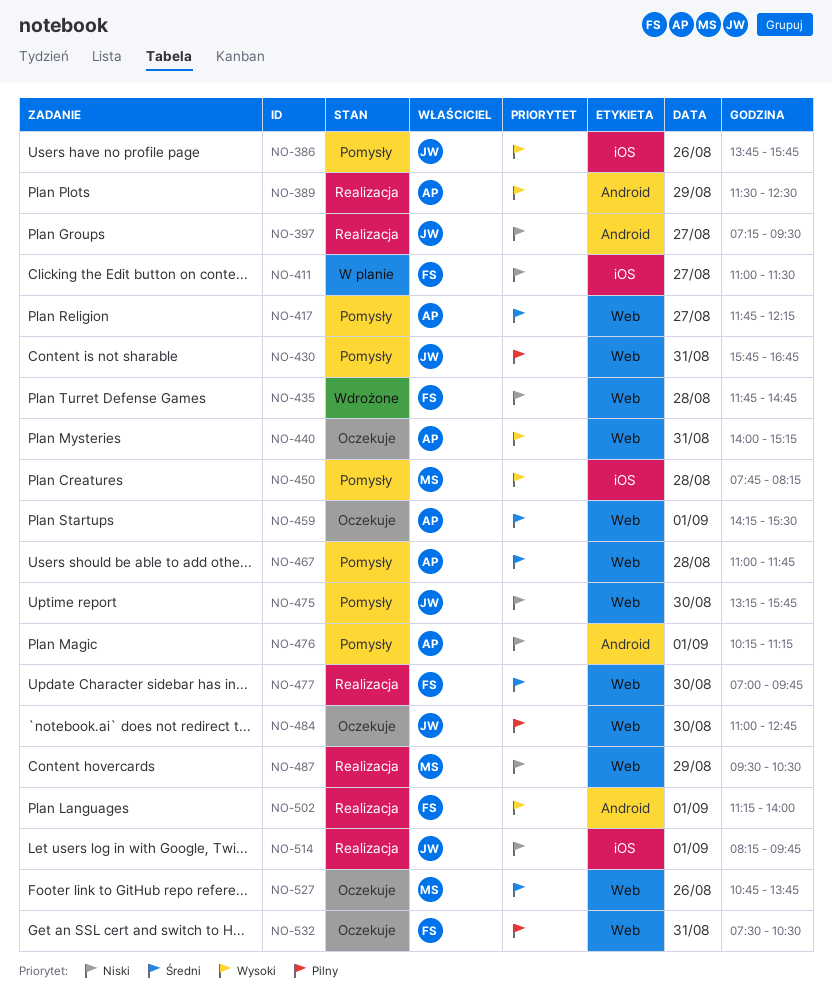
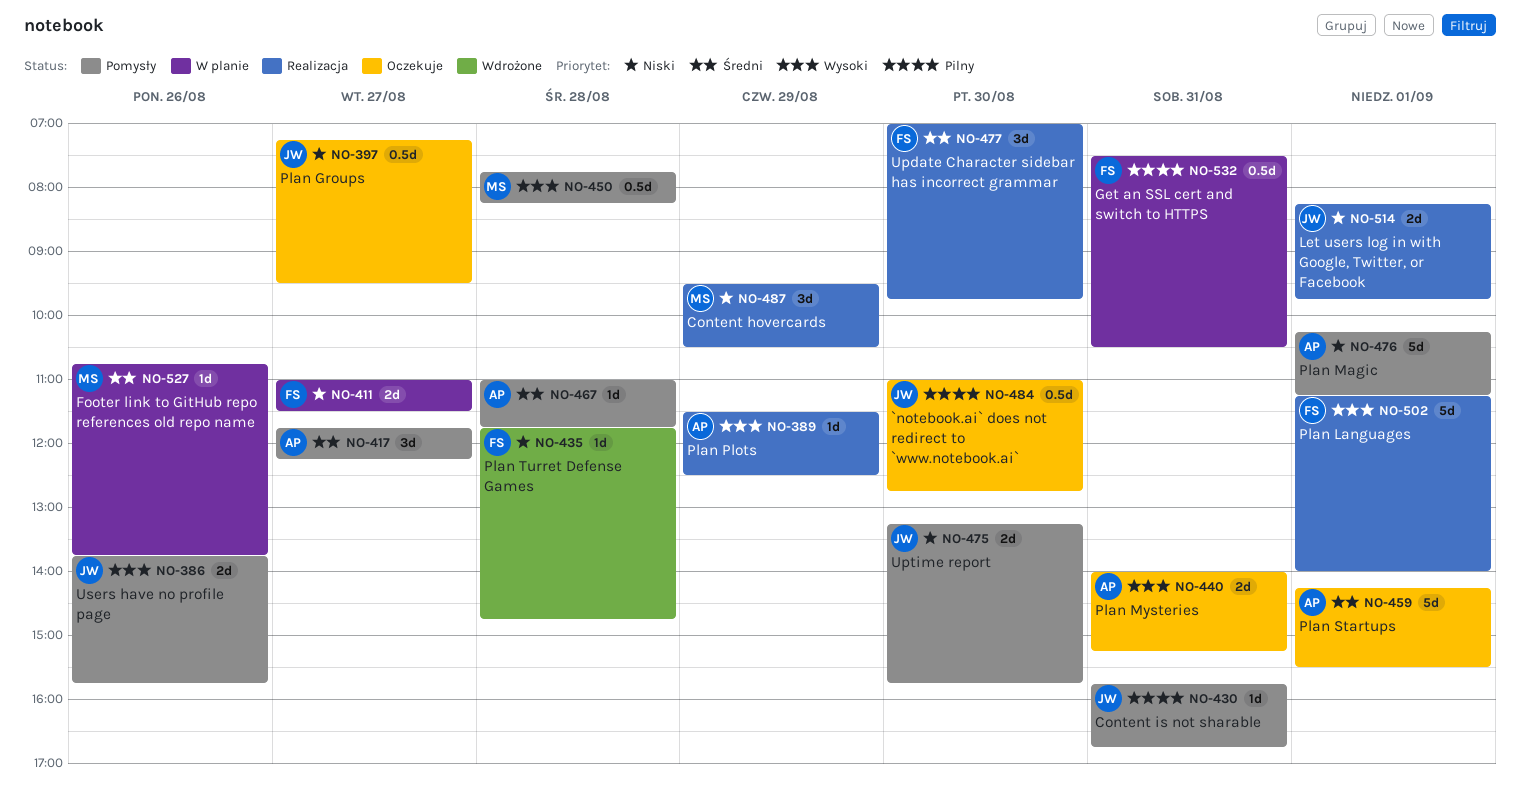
NO-397, status: Realizacja -> Oczekuje
NO-527, status: Oczekuje -> W planie
NO-532, status: Oczekuje -> W planie

